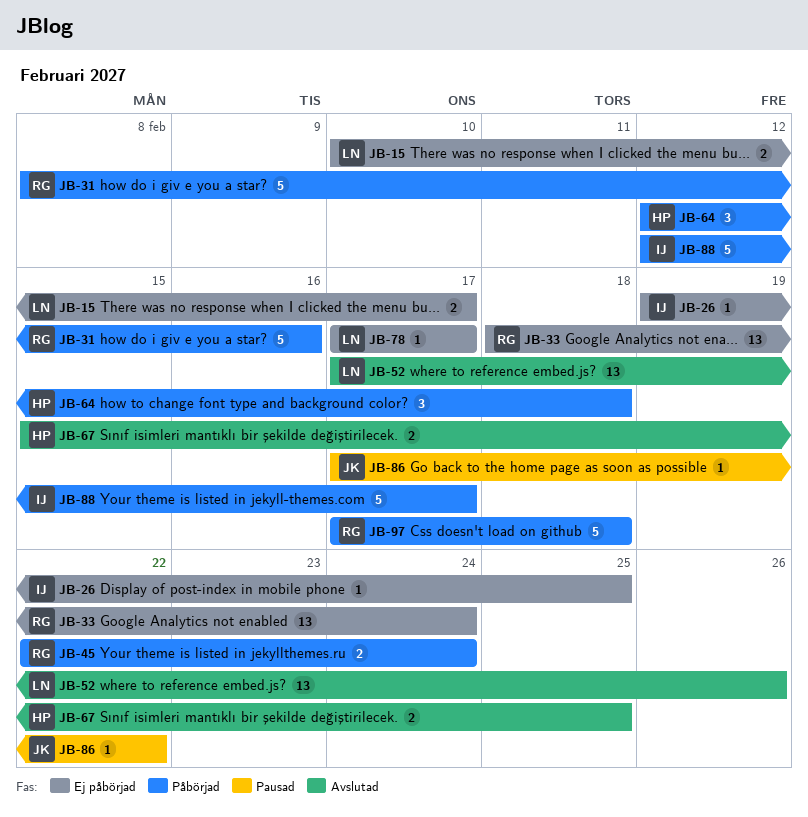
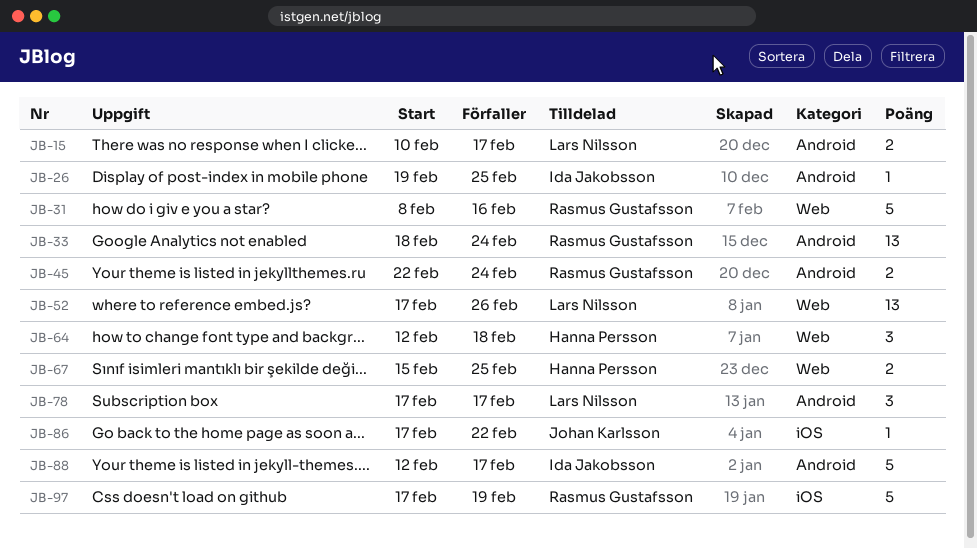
JB-78, estimate: 1 -> 3
JB-97, due: Feb 18 -> Feb 19

